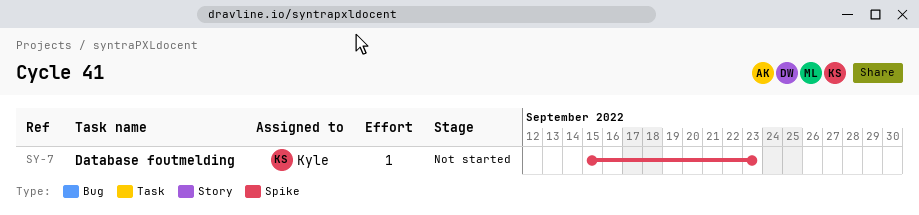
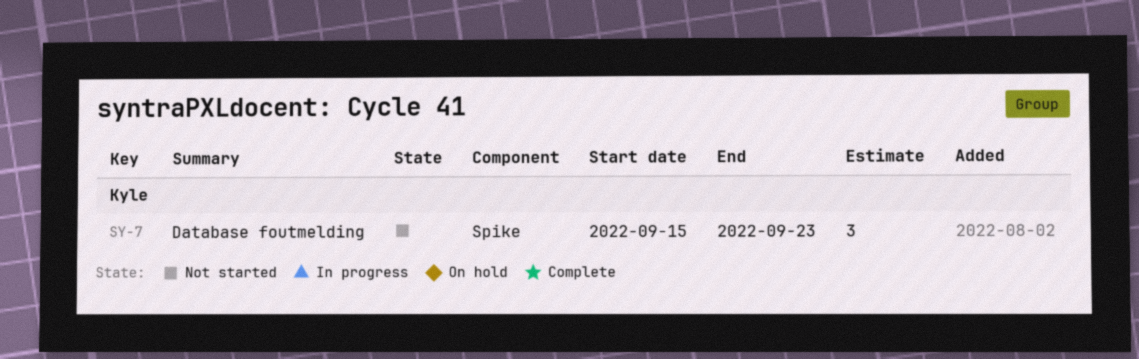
SY-7, estimate: 1 -> 3

